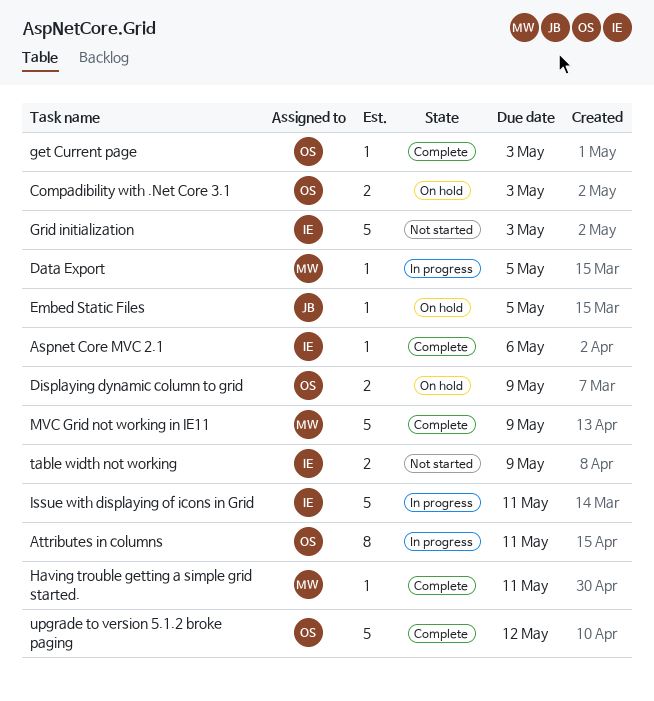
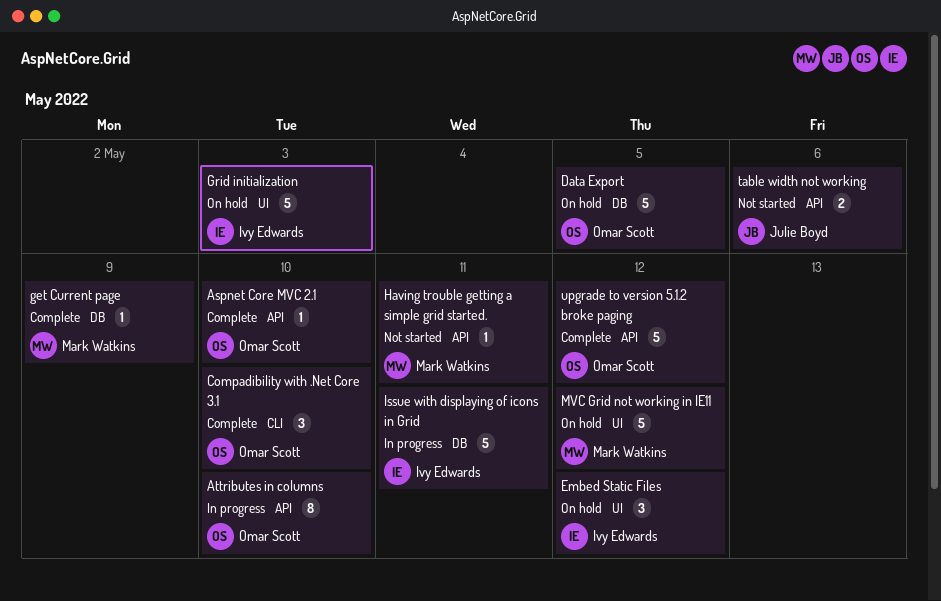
Aspnet Core MVC 2.1, owner: Ivy Edwards -> Omar Scott
Aspnet Core MVC 2.1, due: May 6 -> May 10
Attributes in columns, due: May 11 -> May 10
Compadibility with .Net Core 3.1, status: On hold -> Complete
Compadibility with .Net Core 3.1, estimate: 2 -> 3
Compadibility with .Net Core 3.1, due: May 3 -> May 10
Data Export, status: In progress -> On hold
Data Export, owner: Mark Watkins -> Omar Scott
Data Export, estimate: 1 -> 5
Displaying dynamic column to grid: present -> none
Embed Static Files, owner: Julie Boyd -> Ivy Edwards
Embed Static Files, estimate: 1 -> 3
Embed Static Files, due: May 5 -> May 12
get Current page, owner: Omar Scott -> Mark Watkins
get Current page, due: May 3 -> May 9
Grid initialization, status: Not started -> On hold
Having trouble getting a simple grid started., status: Complete -> Not started
MVC Grid not working in IE11, status: Complete -> On hold
MVC Grid not working in IE11, due: May 9 -> May 12
table width not working, owner: Ivy Edwards -> Julie Boyd
table width not working, due: May 9 -> May 6

